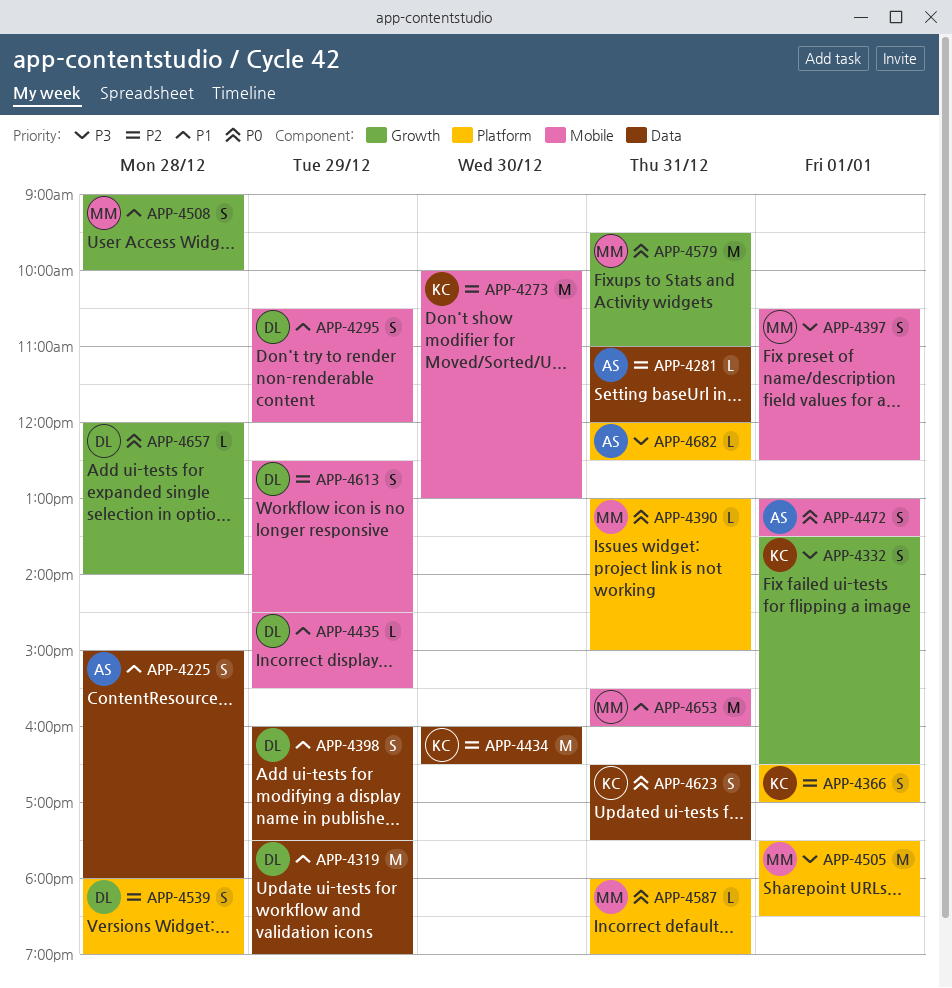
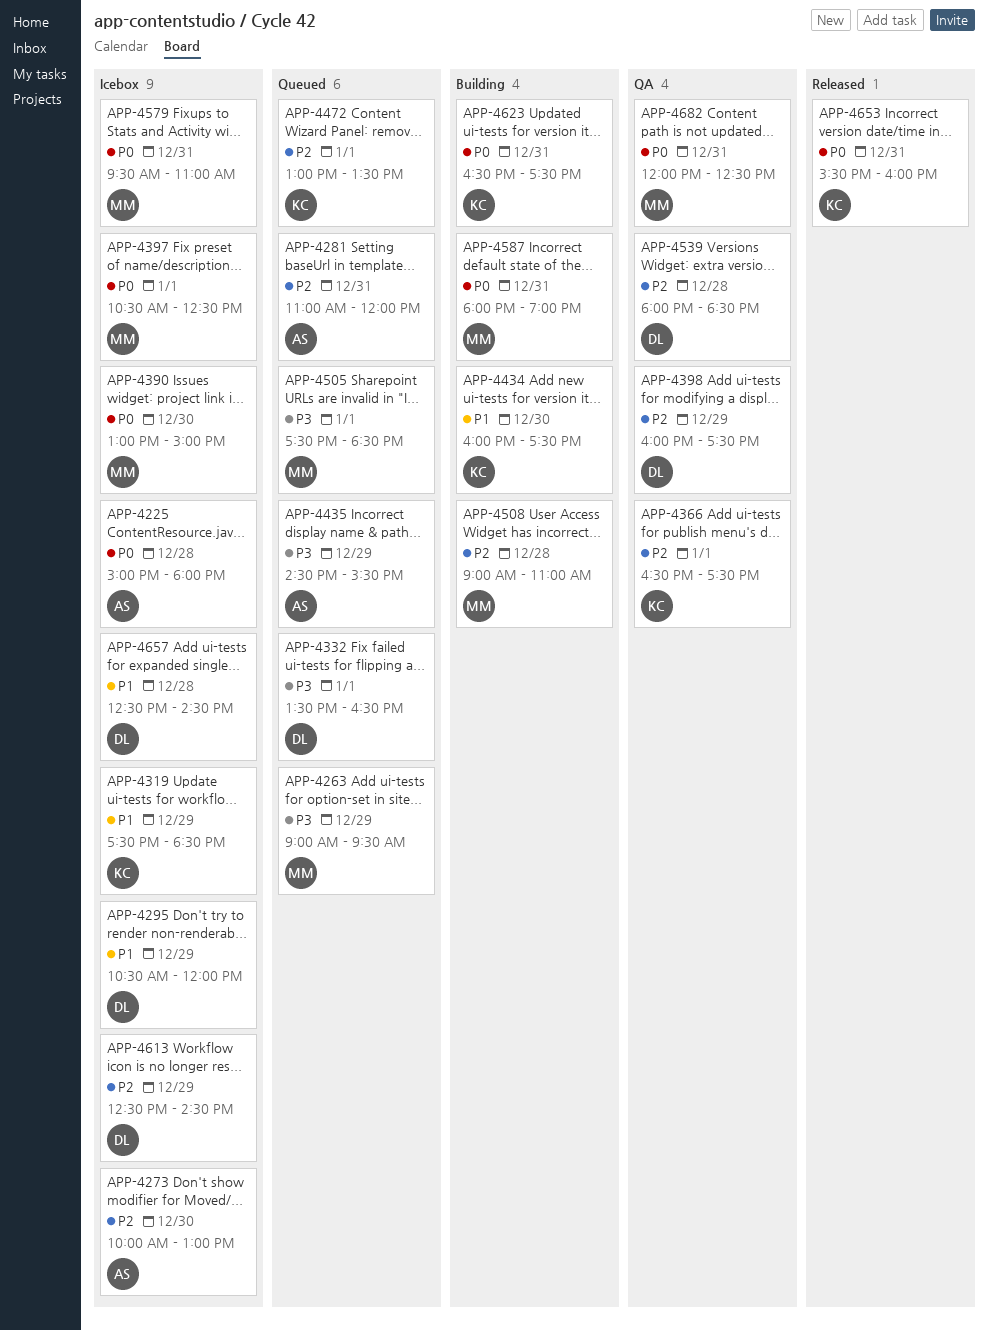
APP-4225, priority: P1 -> P0
APP-4263: none -> present
APP-4273, owner: KC -> AS
APP-4319, owner: DL -> KC
APP-4319, ends: 19:00 -> 18:30
APP-4332, owner: KC -> DL
APP-4366, ends: 17:00 -> 17:30
APP-4390, day: Dec 31 -> Dec 30
APP-4397, priority: P3 -> P0
APP-4398, priority: P1 -> P2
APP-4434, priority: P2 -> P1
APP-4434, ends: 16:30 -> 17:30
APP-4435, owner: DL -> AS
APP-4435, priority: P1 -> P3
APP-4472, owner: AS -> KC
APP-4472, priority: P0 -> P2
APP-4508, priority: P1 -> P2
APP-4508, ends: 10:00 -> 11:00
APP-4539, ends: 19:00 -> 18:30
APP-4653, owner: MM -> KC
APP-4653, priority: P1 -> P0
APP-4657, priority: P0 -> P1
APP-4657, begins: 12:00 -> 12:30
APP-4657, ends: 14:00 -> 14:30
APP-4682, owner: AS -> MM
APP-4682, priority: P3 -> P0

